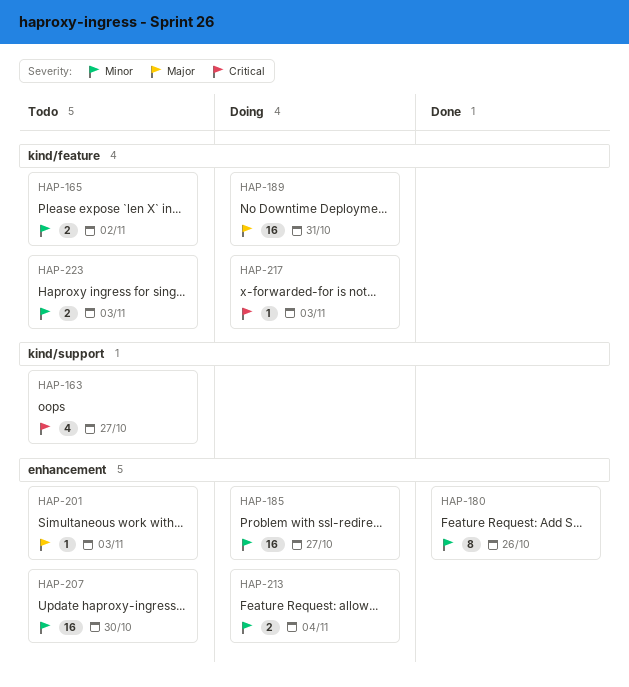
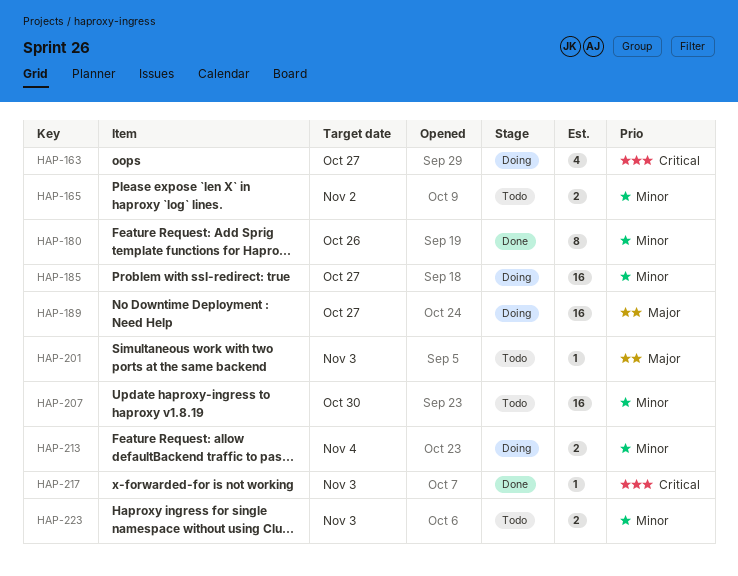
HAP-163, status: Todo -> Doing
HAP-189, due: Oct 31 -> Oct 27
HAP-217, status: Doing -> Done

